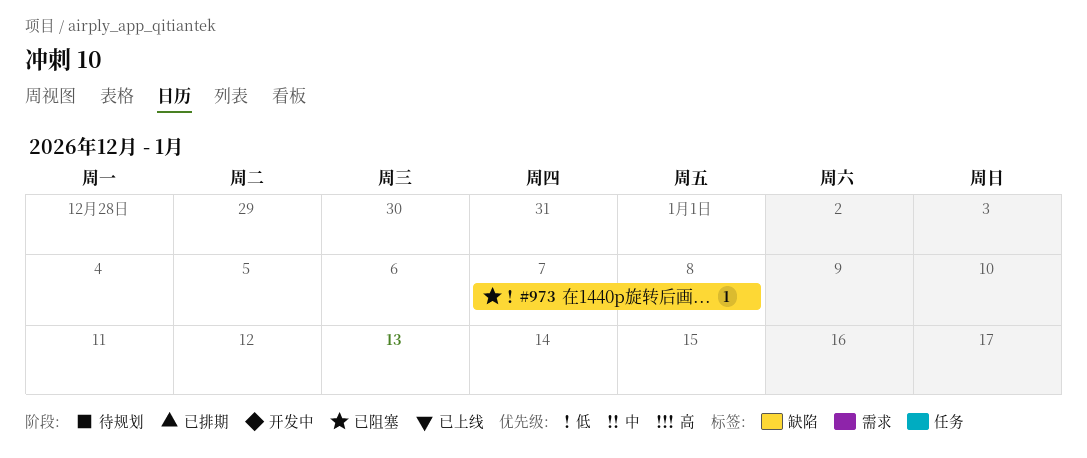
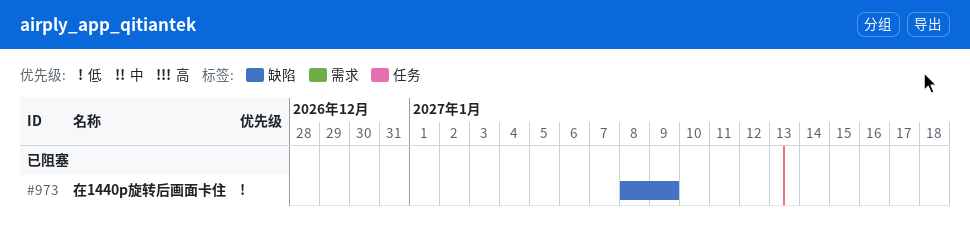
#973, start: Jan 7 -> Jan 8
#973, due: Jan 8 -> Jan 9

